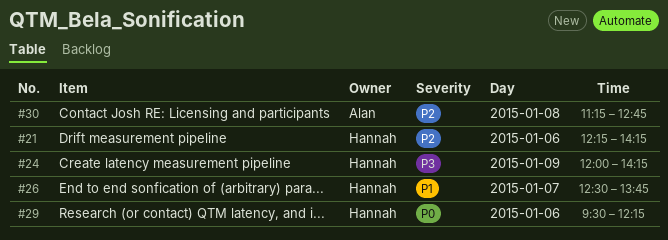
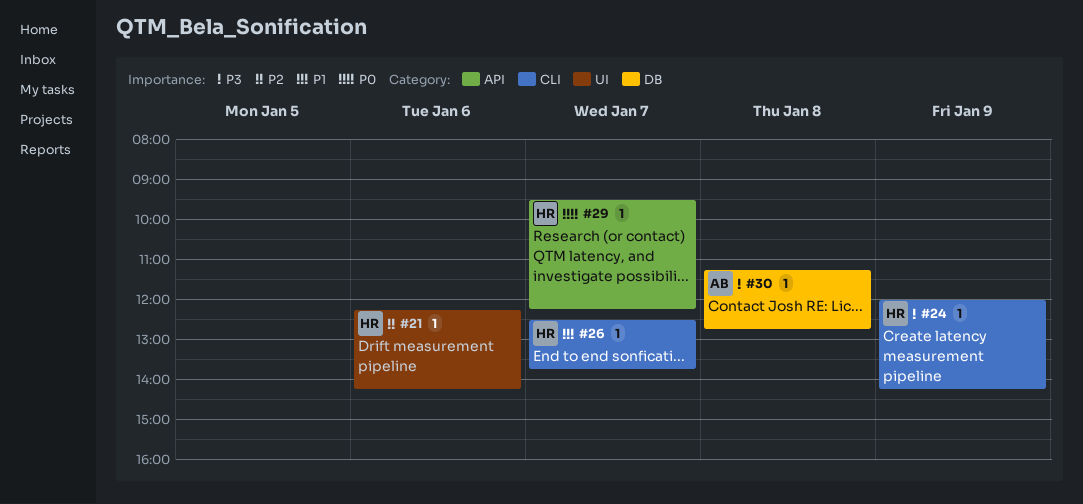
#29, day: Jan 6 -> Jan 7
#30, priority: P2 -> P3

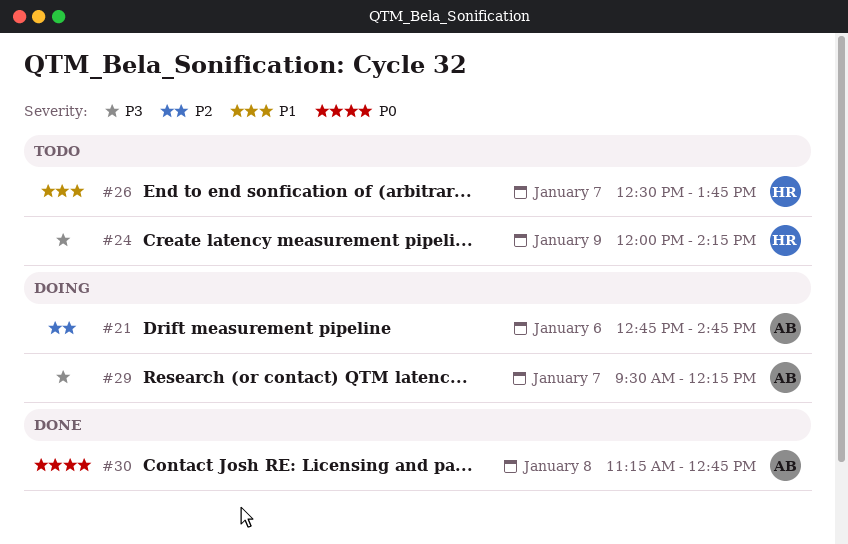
#21, owner: HR -> AB
#21, begins: 12:15 -> 12:45
#21, ends: 14:15 -> 14:45
#29, owner: HR -> AB
#29, priority: P0 -> P3
#30, priority: P3 -> P0

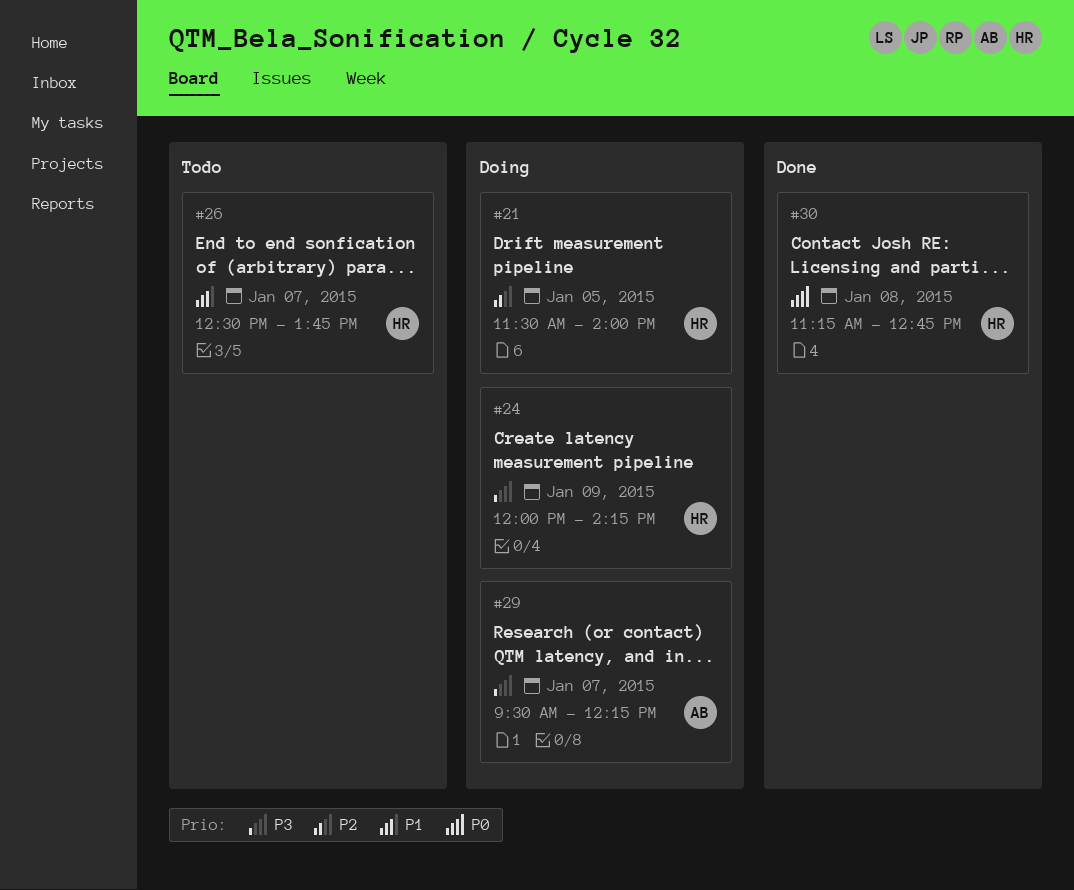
#21, owner: AB -> HR
#21, day: Jan 6 -> Jan 5
#21, begins: 12:45 -> 11:30
#21, ends: 14:45 -> 14:00
#24, status: Todo -> Doing
#30, owner: AB -> HR

